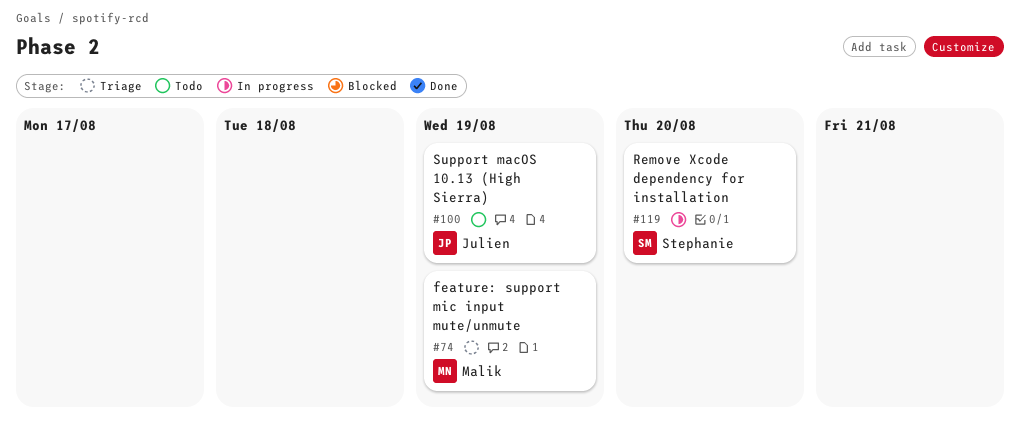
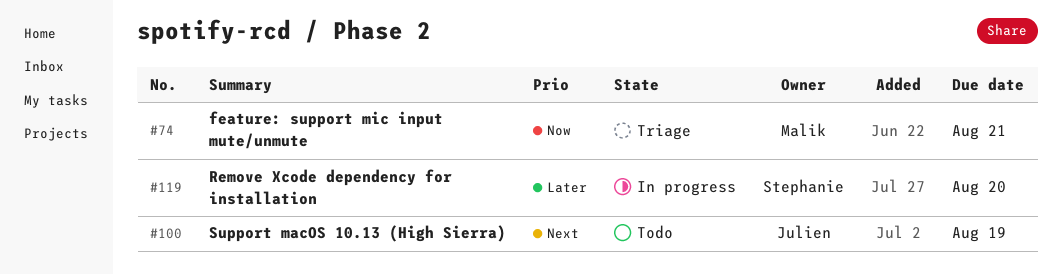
#74, due: Aug 19 -> Aug 21

